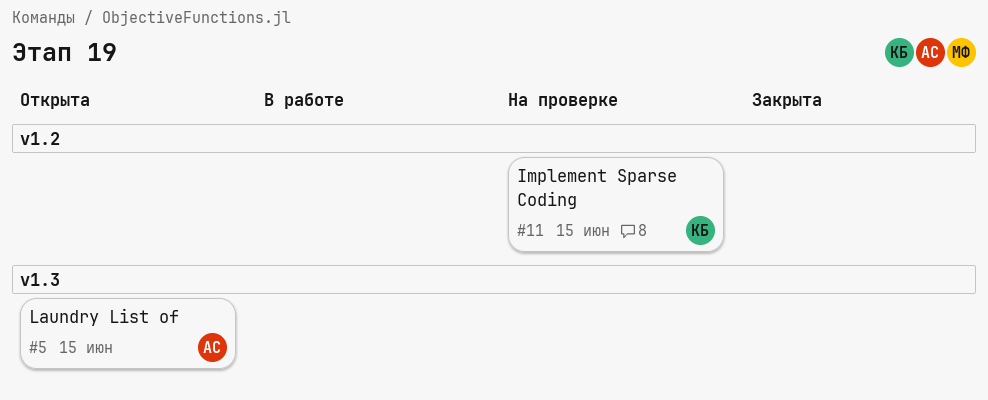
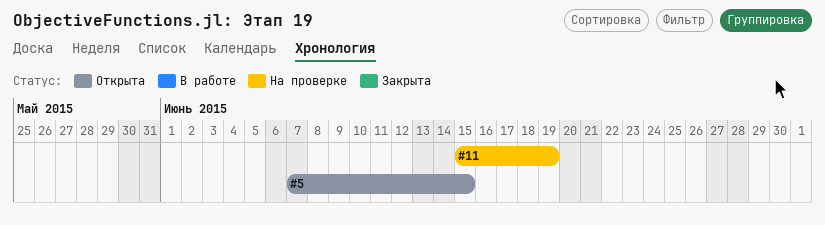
#11, due: Jun 15 -> Jun 19

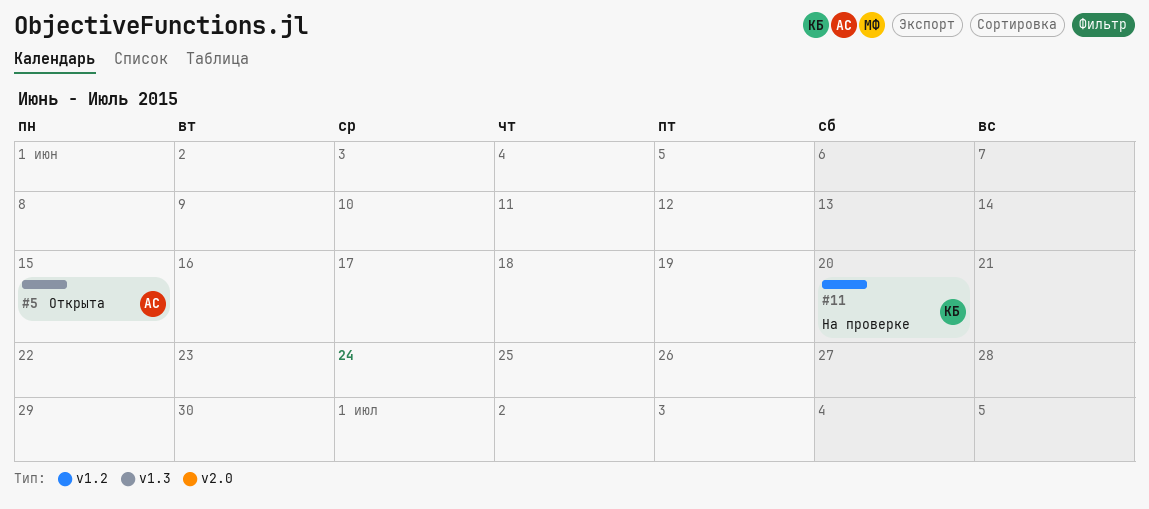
#11, due: Jun 19 -> Jun 20

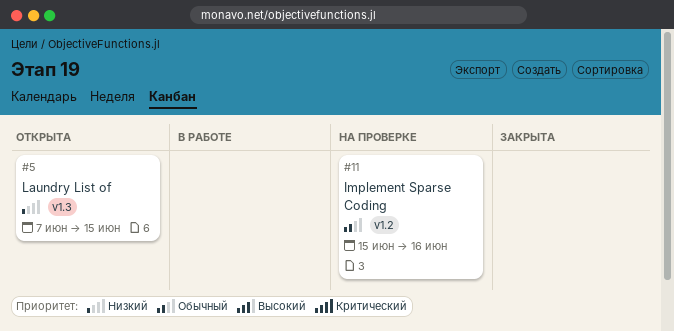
#11, due: Jun 20 -> Jun 16

